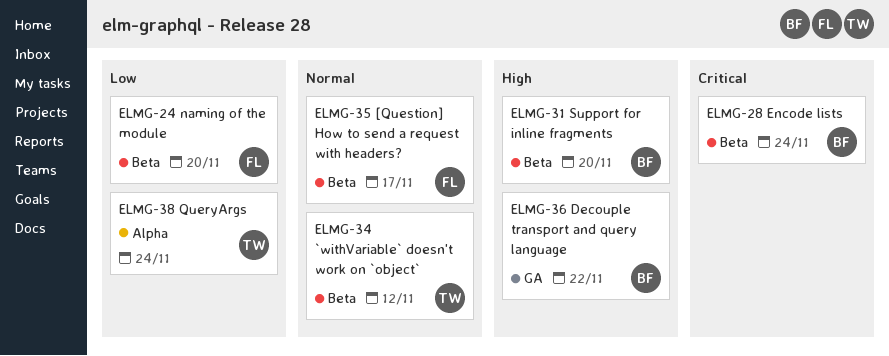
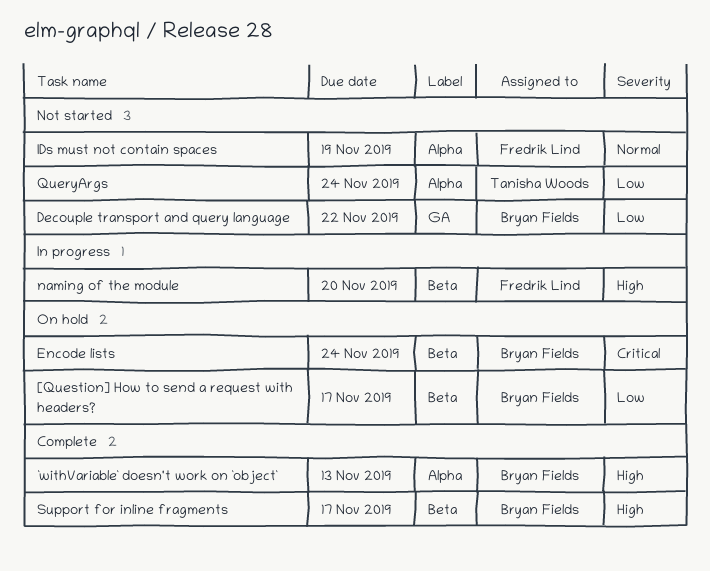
[Question] How to send a request with headers?, owner: Fredrik Lind -> Bryan Fields
[Question] How to send a request with headers?, priority: Normal -> Low
`withVariable` doesn't work on `object`, owner: Tanisha Woods -> Bryan Fields
`withVariable` doesn't work on `object`, priority: Normal -> High
`withVariable` doesn't work on `object`, label: Beta -> Alpha
`withVariable` doesn't work on `object`, due: Nov 12 -> Nov 13
Decouple transport and query language, priority: High -> Low
IDs must not contain spaces: none -> present
naming of the module, priority: Low -> High
Support for inline fragments, due: Nov 20 -> Nov 17

